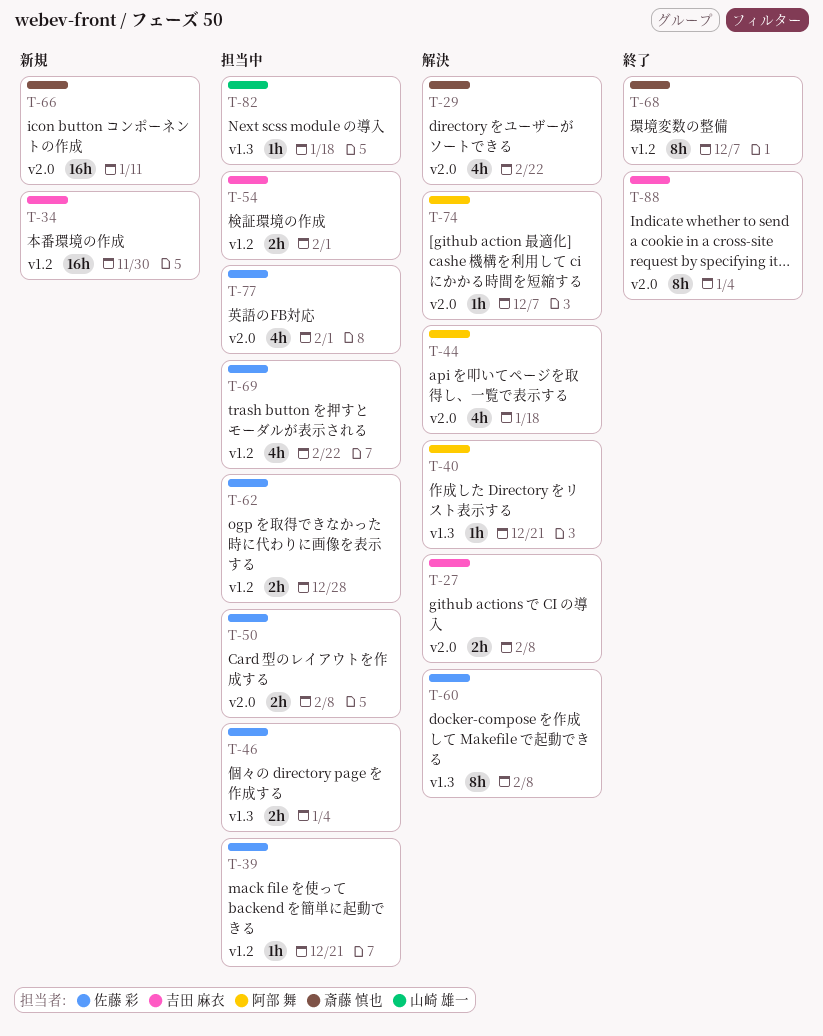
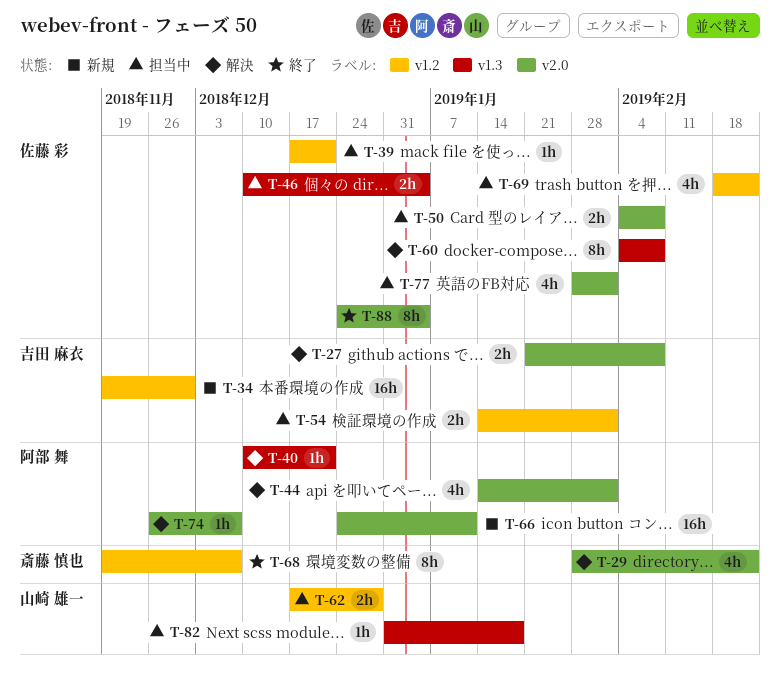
T-44, due: Jan 18 -> Feb 1
T-62, owner: 佐藤 彩 -> 山崎 雄一
T-66, owner: 斎藤 慎也 -> 阿部 舞
T-88, owner: 吉田 麻衣 -> 佐藤 彩

